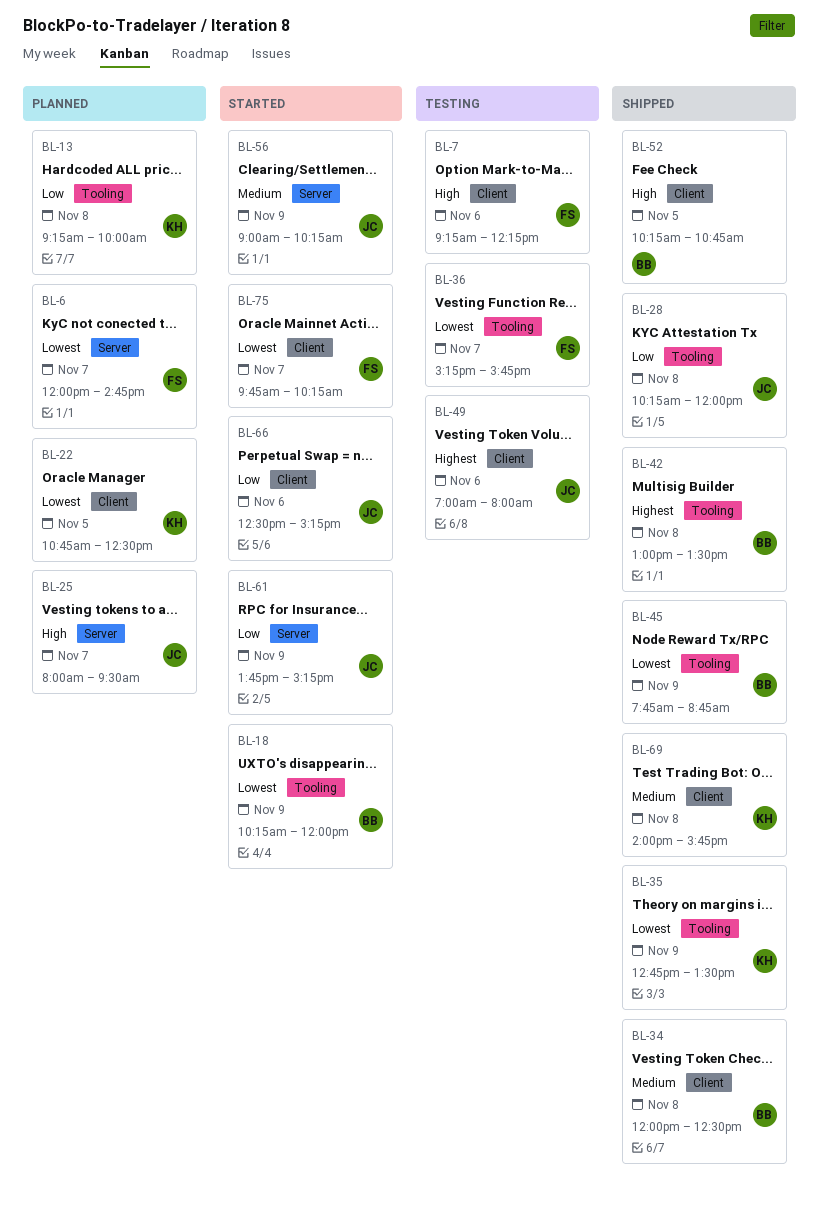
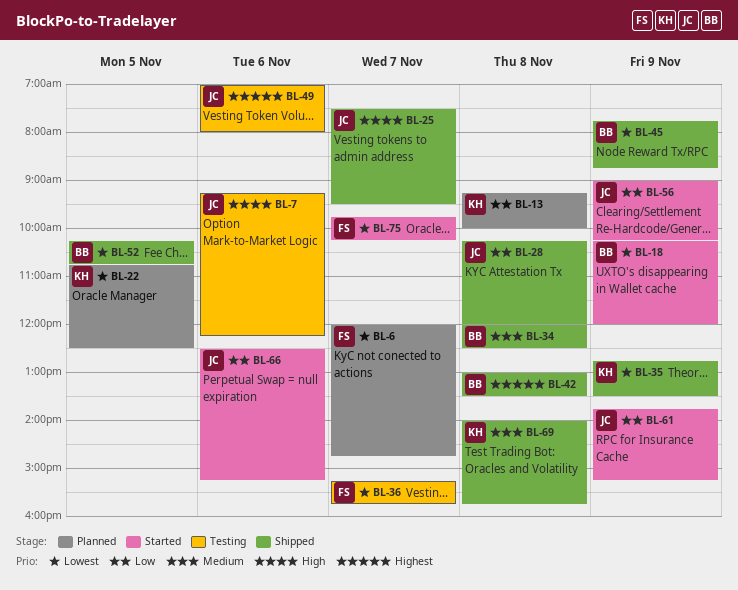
BL-7, owner: FS -> JC
BL-25, status: Planned -> Shipped
BL-25, begins: 08:00 -> 07:30
BL-52, priority: High -> Lowest
BL-56, priority: Medium -> Low

